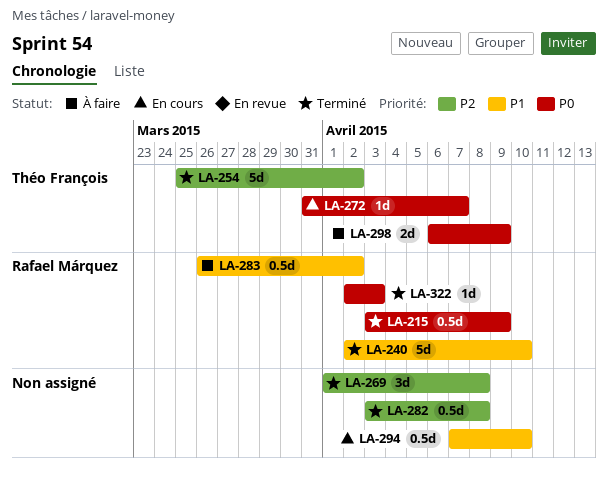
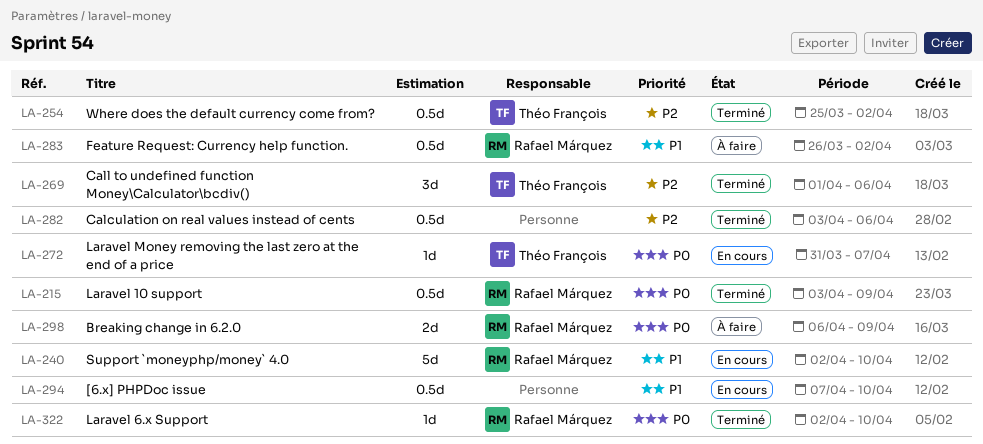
LA-240, status: Terminé -> En cours
LA-254, estimate: 5d -> 0.5d
LA-269, owner: none -> Théo François
LA-269, due: Apr 8 -> Apr 6
LA-282, due: Apr 8 -> Apr 6
LA-298, owner: Théo François -> Rafael Márquez
LA-322, due: Apr 3 -> Apr 10

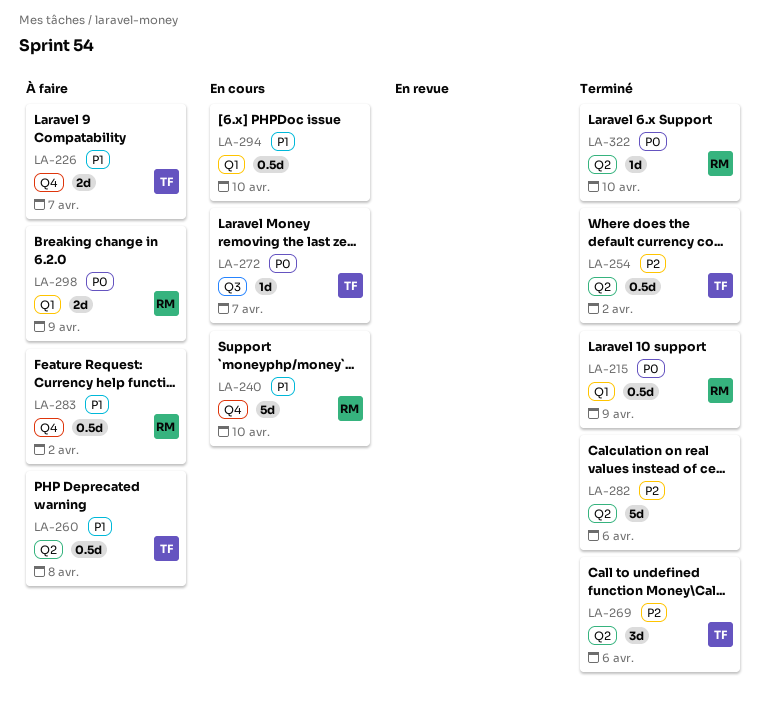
LA-226: none -> present
LA-260: none -> present
LA-282, estimate: 0.5d -> 5d

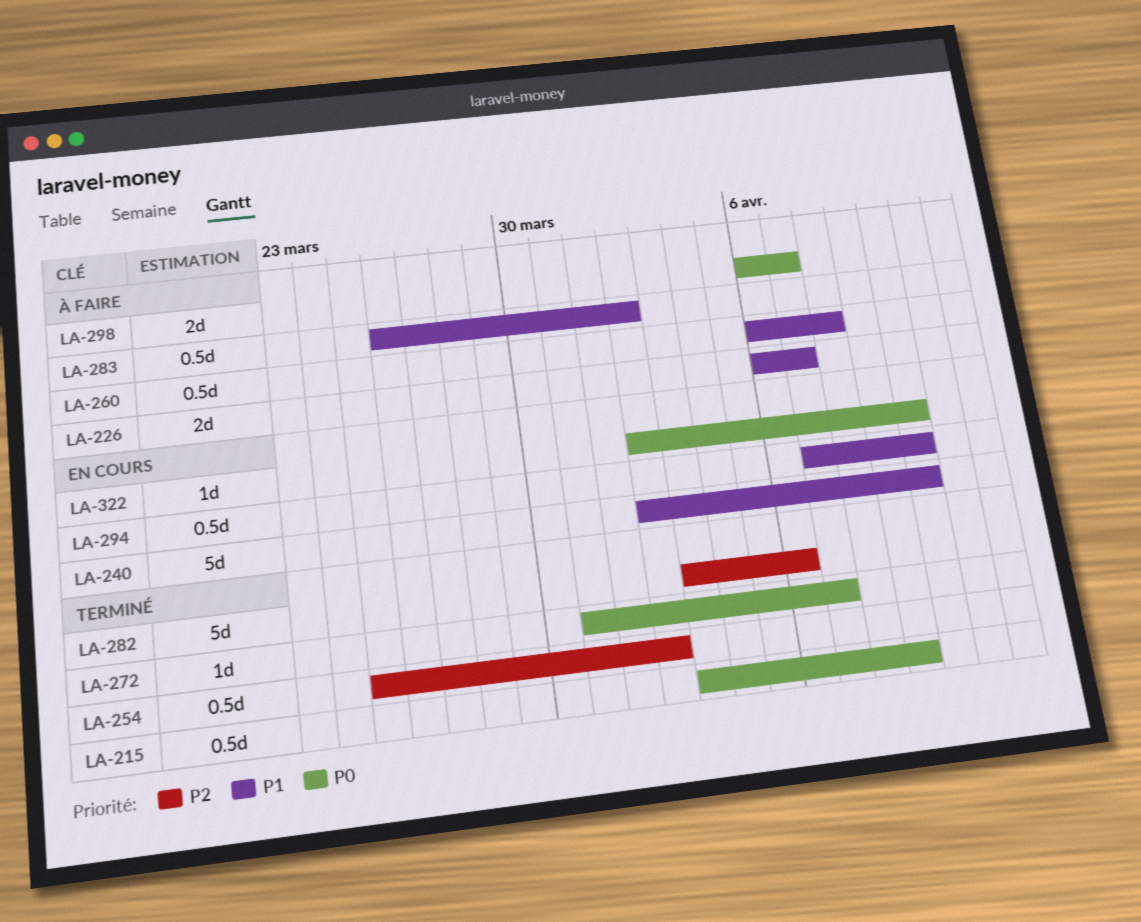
LA-269: present -> none
LA-272, status: En cours -> Terminé
LA-298, due: Apr 9 -> Apr 7
LA-322, status: Terminé -> En cours

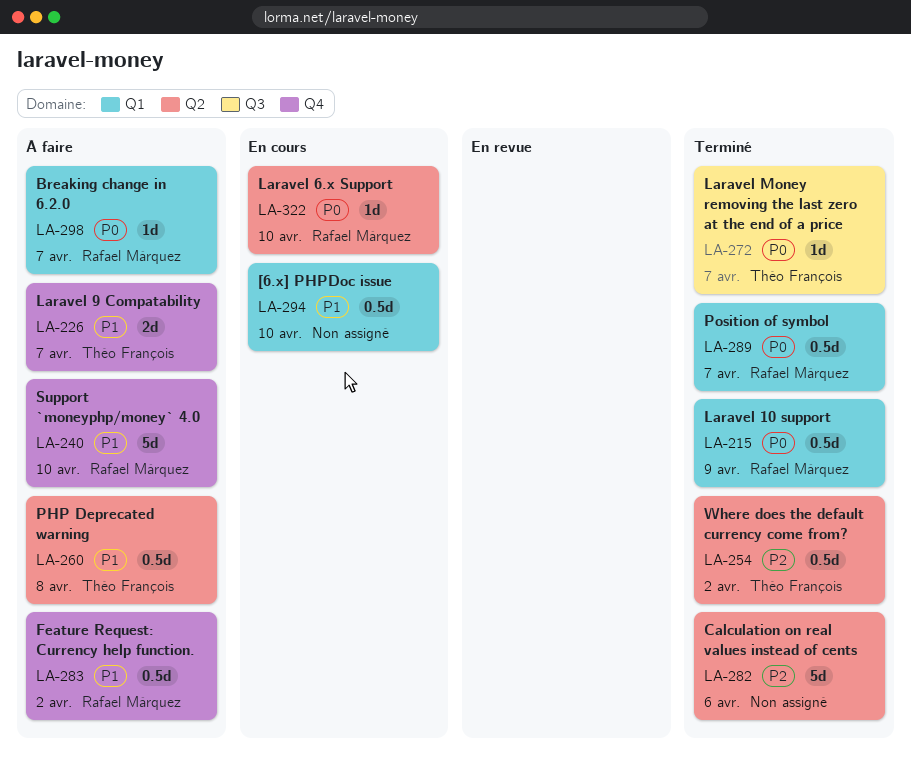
LA-240, status: En cours -> À faire
LA-289: none -> present
LA-298, estimate: 2d -> 1d

